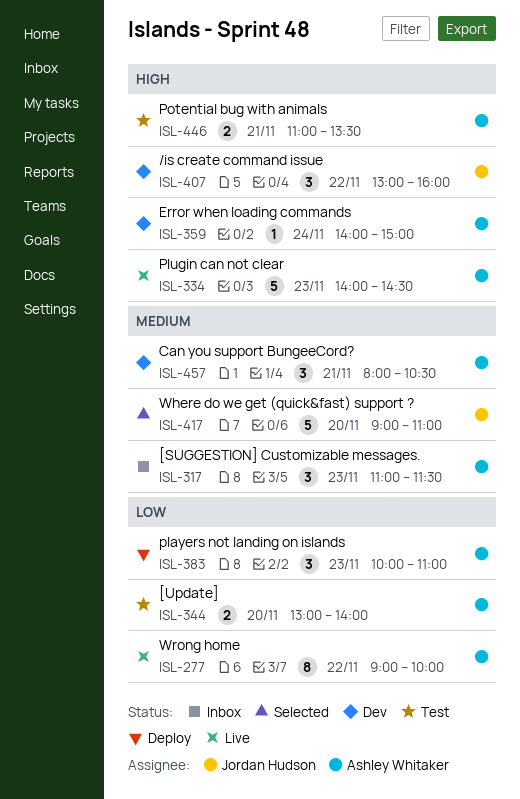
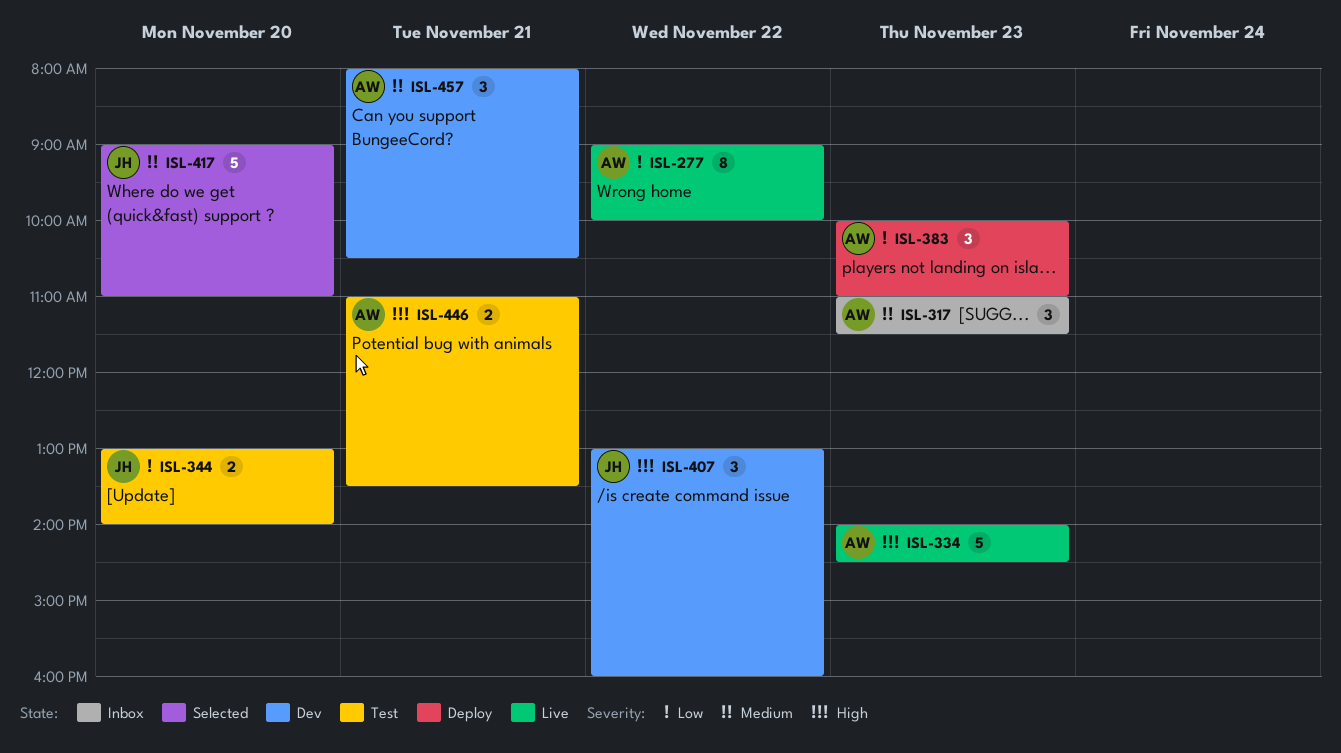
ISL-344, owner: Ashley Whitaker -> Jordan Hudson
ISL-359: present -> none

